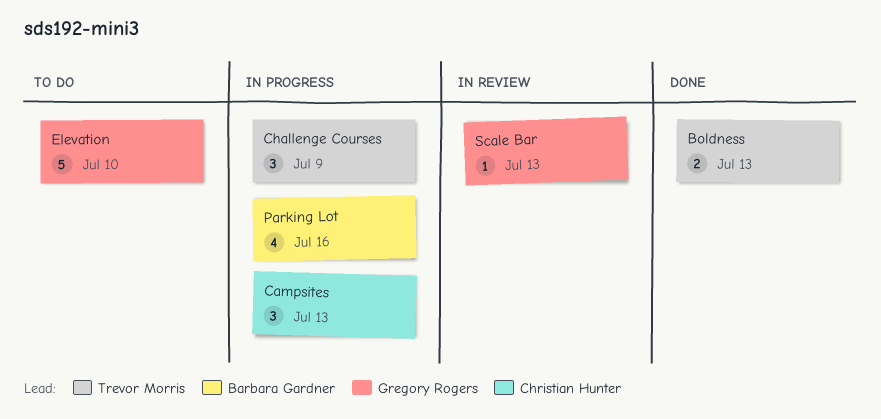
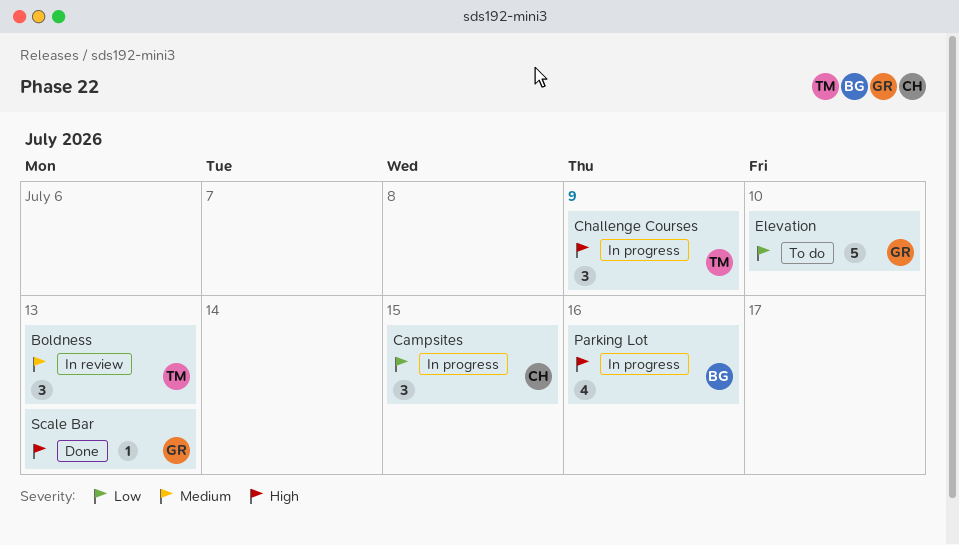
Boldness, status: Done -> In review
Boldness, estimate: 2 -> 3
Campsites, due: Jul 13 -> Jul 15
Scale Bar, status: In review -> Done

